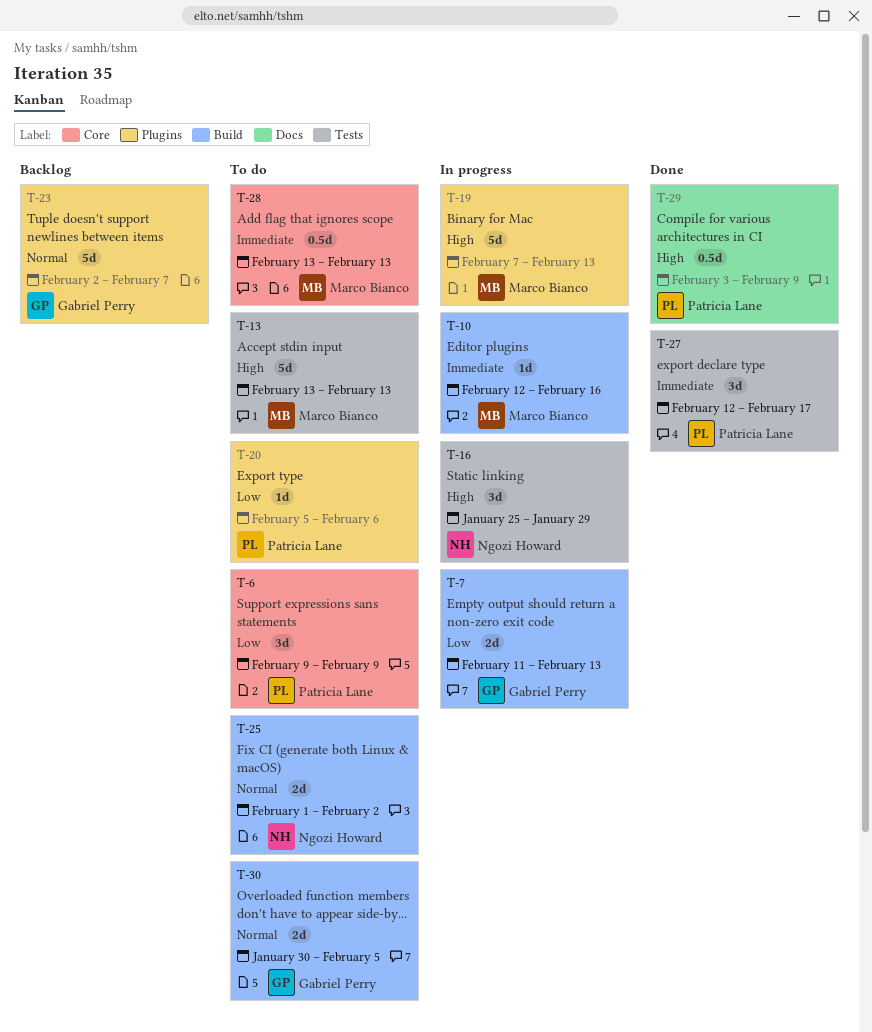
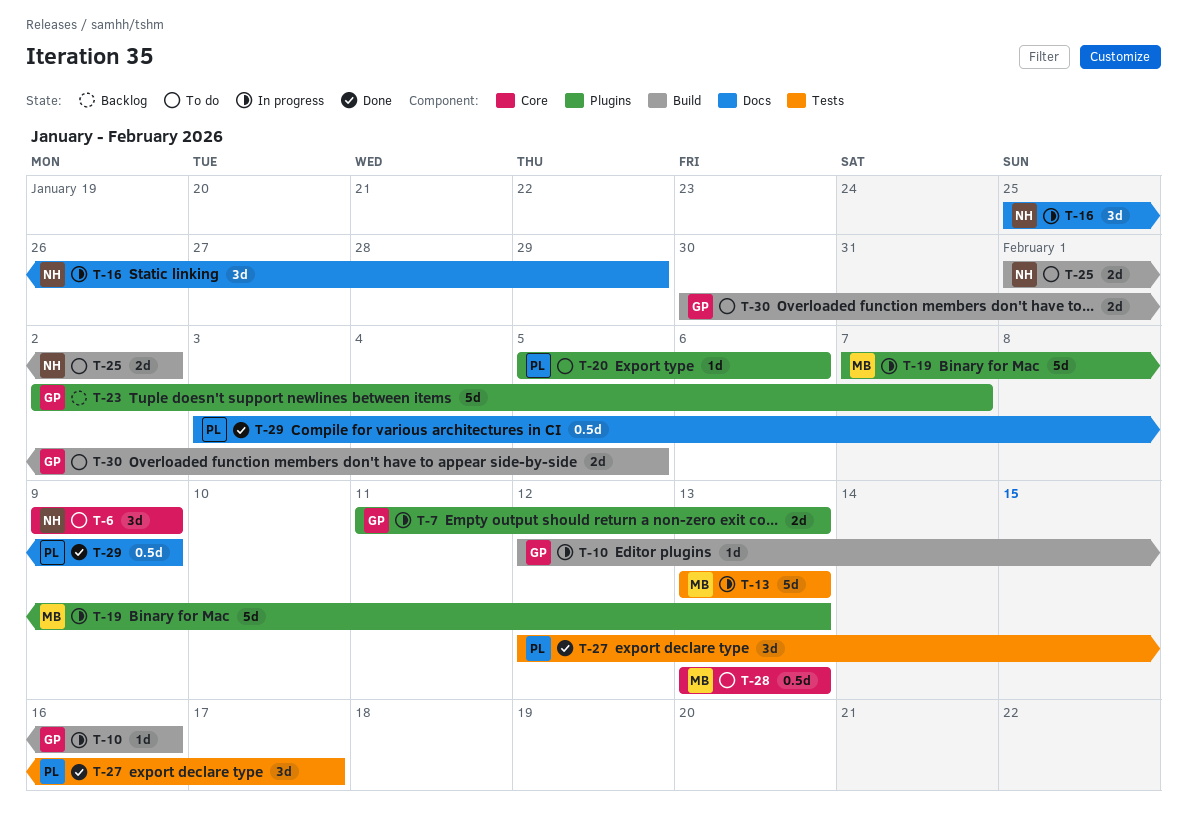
T-6, owner: Patricia Lane -> Ngozi Howard
T-7, label: Build -> Plugins
T-10, owner: Marco Bianco -> Gabriel Perry
T-13, status: To do -> In progress
T-16, label: Tests -> Docs

